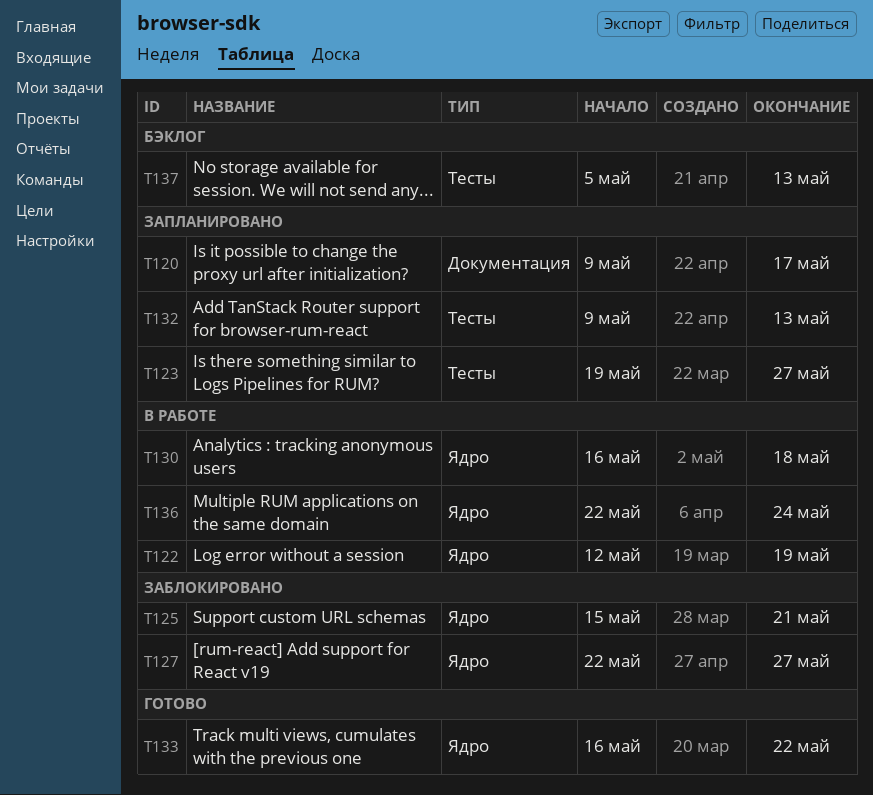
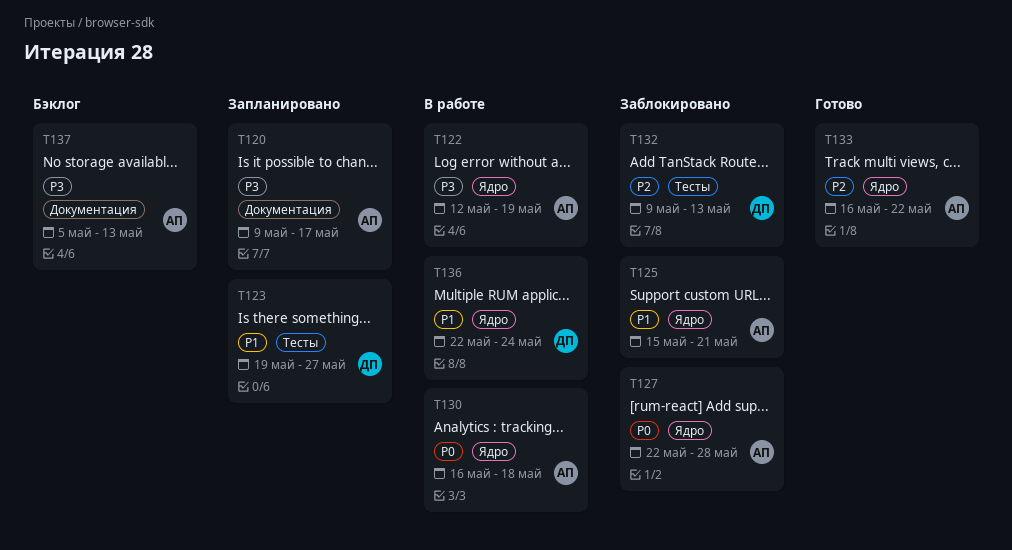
T127, due: May 27 -> May 28
T132, status: Запланировано -> Заблокировано
T137, label: Тесты -> Документация

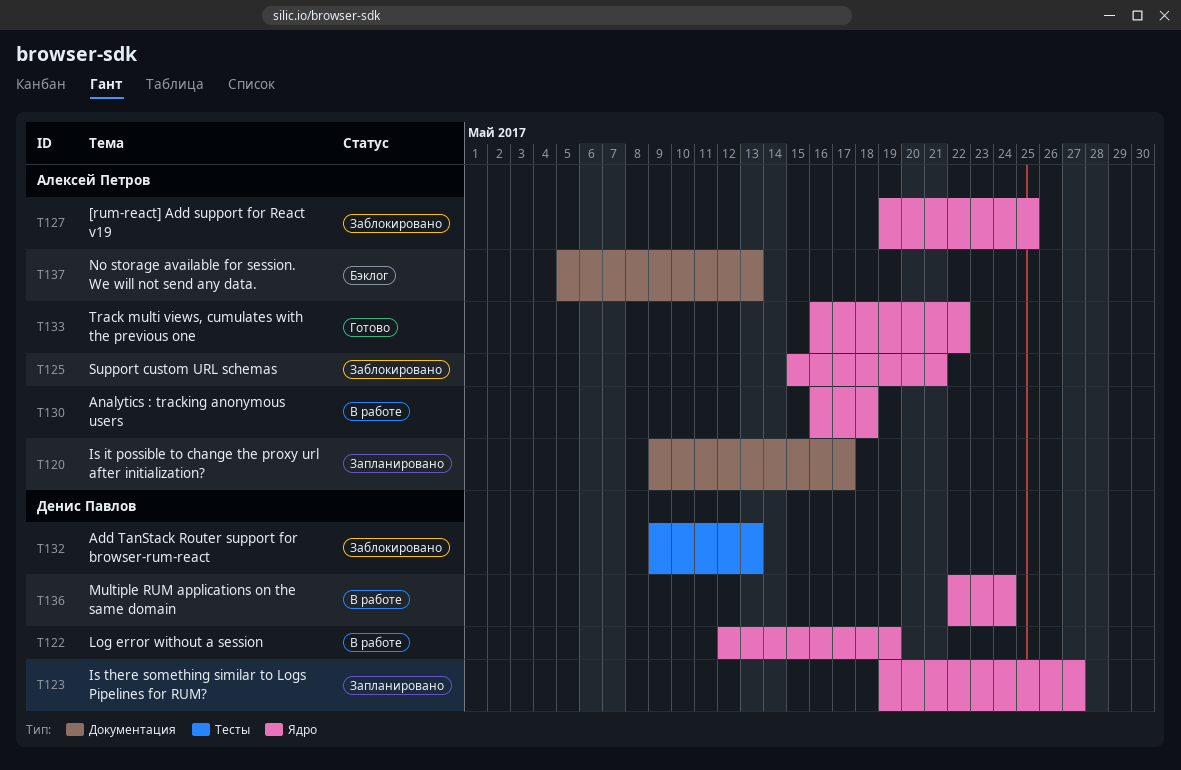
T122, owner: Алексей Петров -> Денис Павлов
T123, label: Тесты -> Ядро
T127, start: May 22 -> May 19
T127, due: May 28 -> May 25

